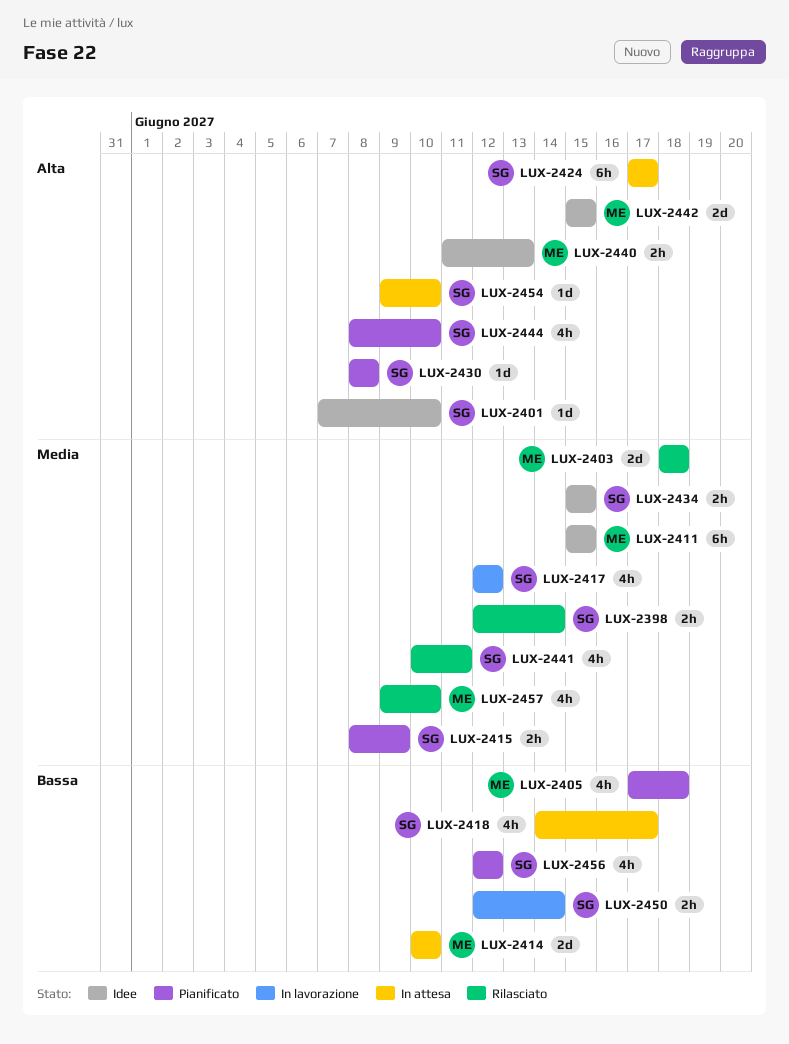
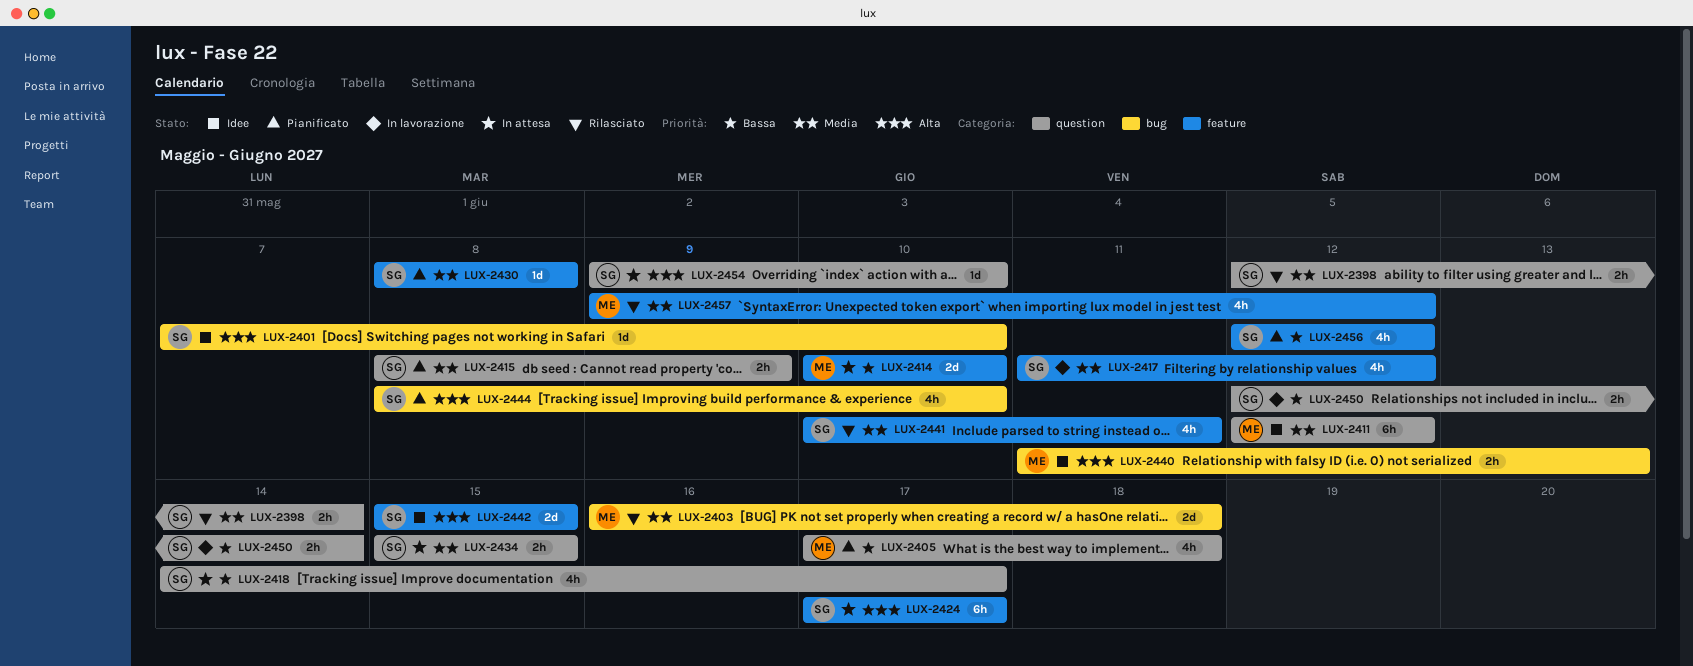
LUX-2403, start: Jun 18 -> Jun 16
LUX-2411, start: Jun 15 -> Jun 12
LUX-2411, due: Jun 15 -> Jun 12
LUX-2417, start: Jun 12 -> Jun 11
LUX-2430, priority: Alta -> Media
LUX-2434, status: Idee -> In attesa
LUX-2442, owner: ME -> SG
LUX-2457, due: Jun 10 -> Jun 12

